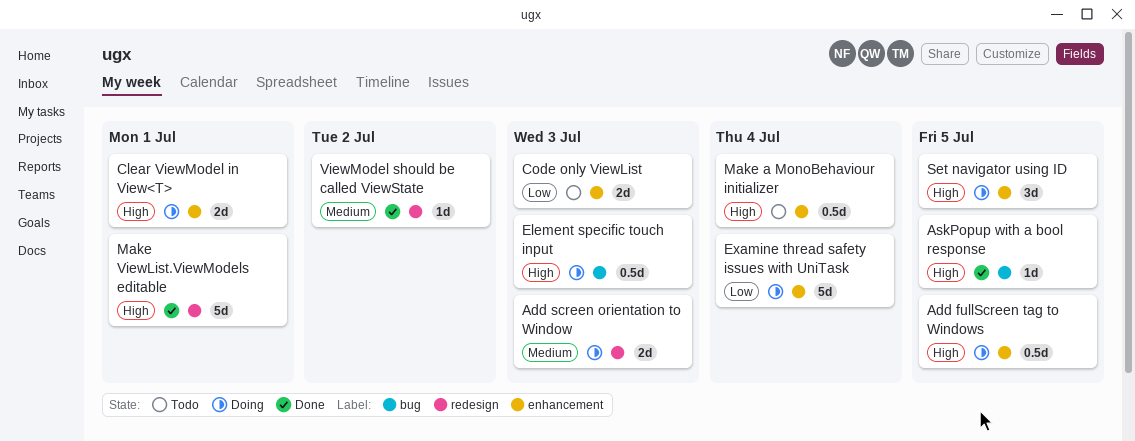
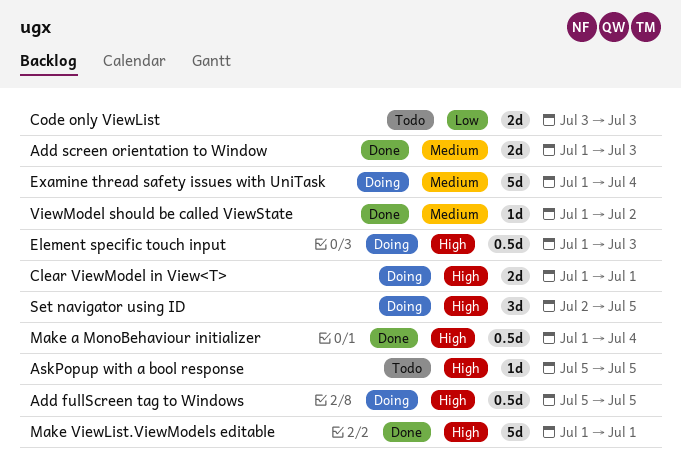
Add screen orientation to Window, status: Doing -> Done
AskPopup with a bool response, status: Done -> Todo
Examine thread safety issues with UniTask, priority: Low -> Medium
Make a MonoBehaviour initializer, status: Todo -> Done

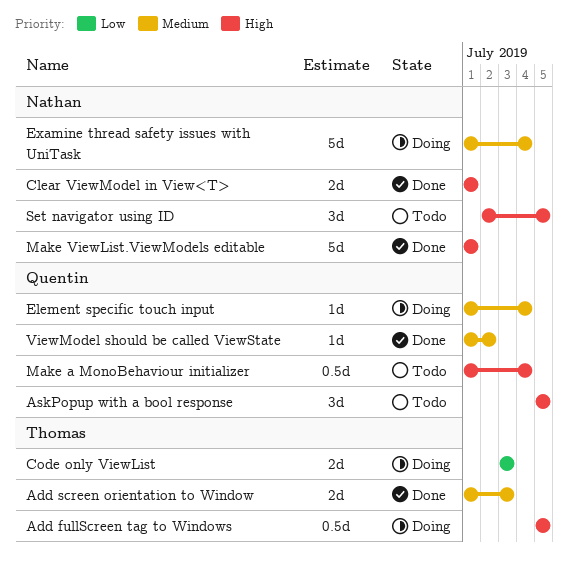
AskPopup with a bool response, estimate: 1d -> 3d
Clear ViewModel in View<T>, status: Doing -> Done
Code only ViewList, status: Todo -> Doing
Element specific touch input, priority: High -> Medium
Element specific touch input, estimate: 0.5d -> 1d
Element specific touch input, due: Jul 3 -> Jul 4
Make a MonoBehaviour initializer, status: Done -> Todo
Set navigator using ID, status: Doing -> Todo

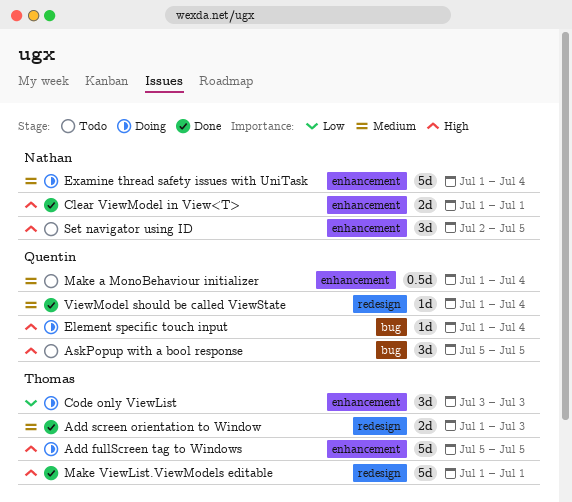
Add fullScreen tag to Windows, estimate: 0.5d -> 5d
Code only ViewList, estimate: 2d -> 3d
Element specific touch input, priority: Medium -> High
Make a MonoBehaviour initializer, priority: High -> Medium
Make ViewList.ViewModels editable, owner: Nathan -> Thomas
ViewModel should be called ViewState, due: Jul 2 -> Jul 4

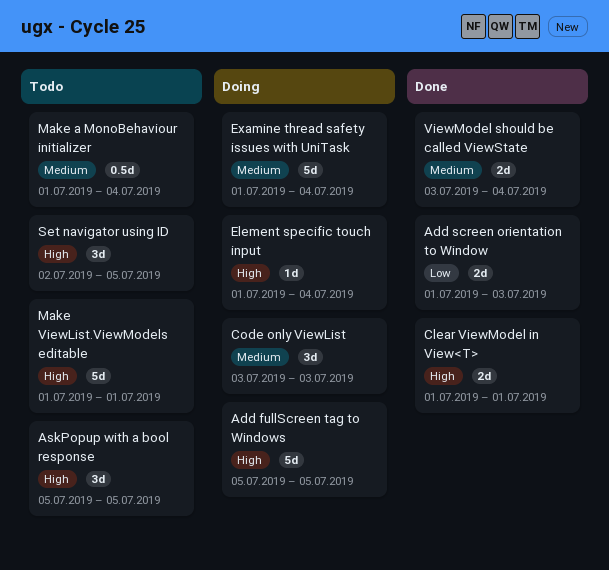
Add screen orientation to Window, priority: Medium -> Low
Code only ViewList, priority: Low -> Medium
Make ViewList.ViewModels editable, status: Done -> Todo
ViewModel should be called ViewState, estimate: 1d -> 2d
ViewModel should be called ViewState, start: Jul 1 -> Jul 3

